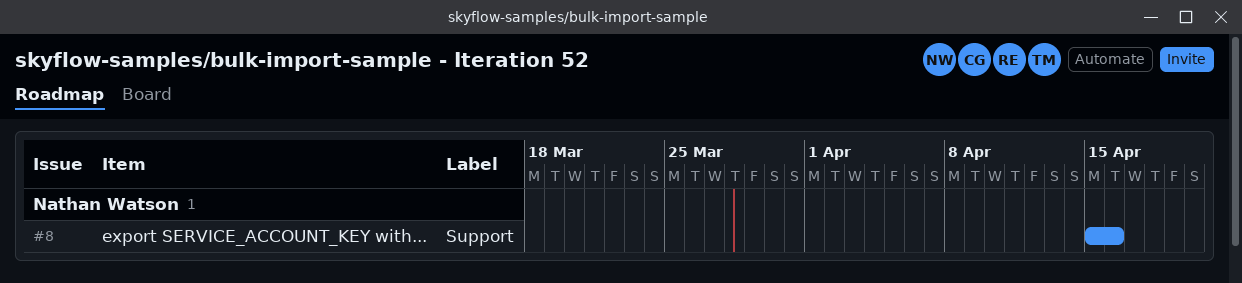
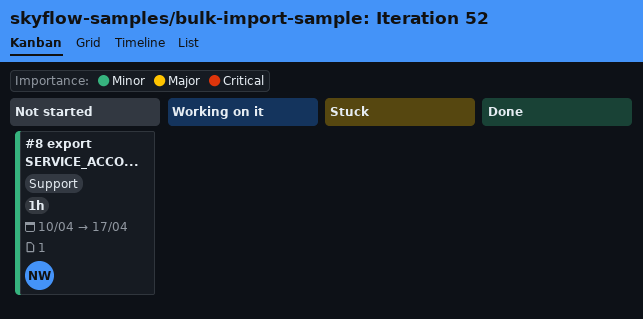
#8, start: Apr 15 -> Apr 10
#8, due: Apr 16 -> Apr 17

